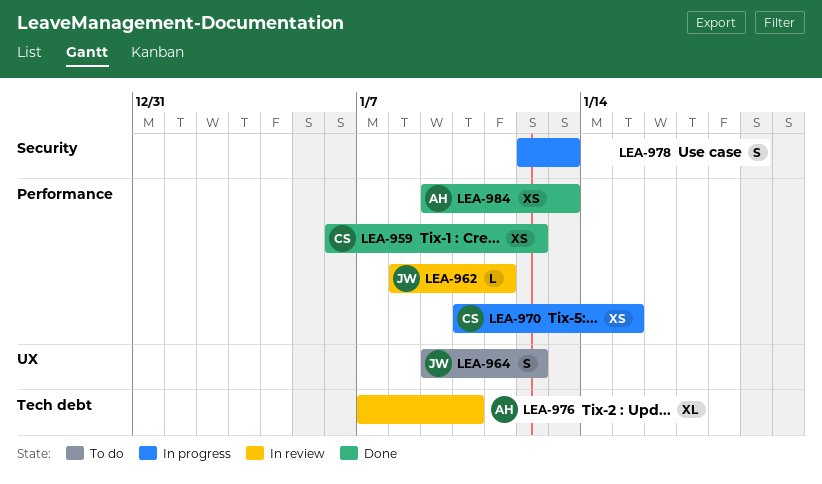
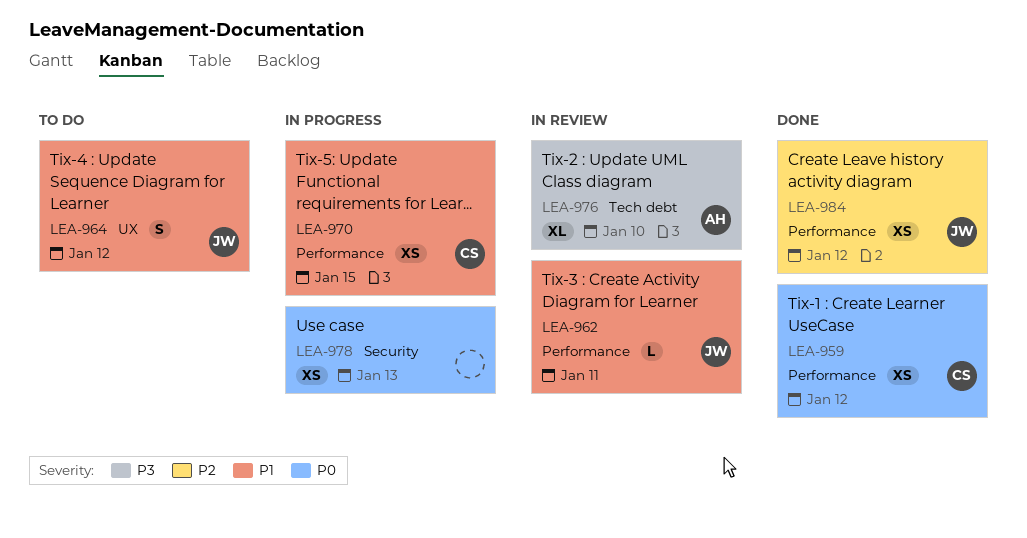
LEA-978, estimate: S -> XS
LEA-984, owner: AH -> JW
LEA-984, due: Jan 13 -> Jan 12

